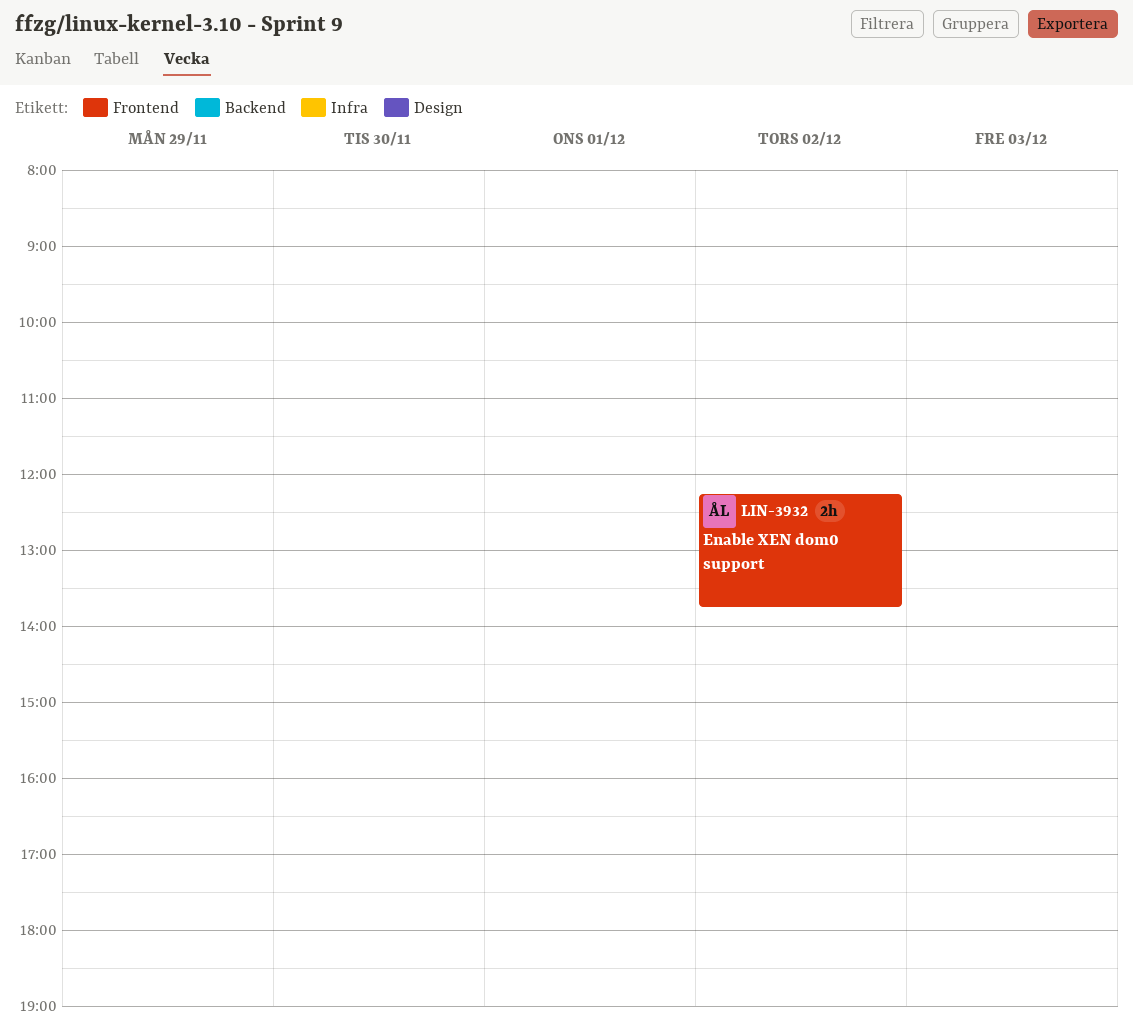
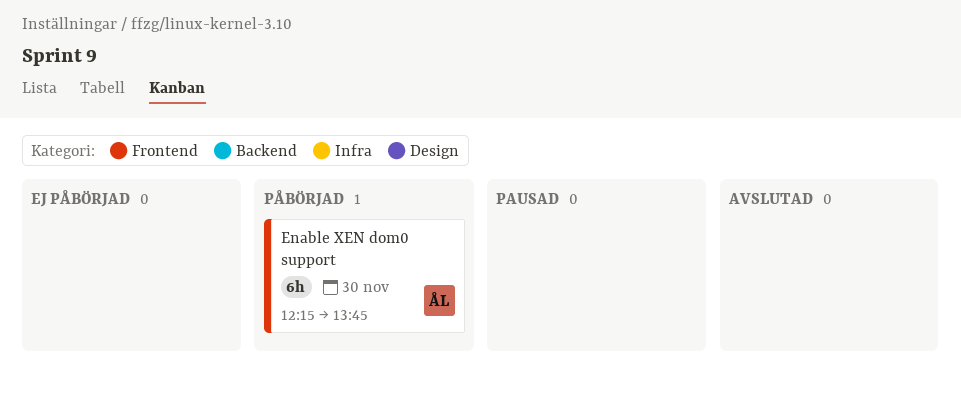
Enable XEN dom0 support, estimate: 2h -> 6h
Enable XEN dom0 support, day: Dec 2 -> Nov 30

